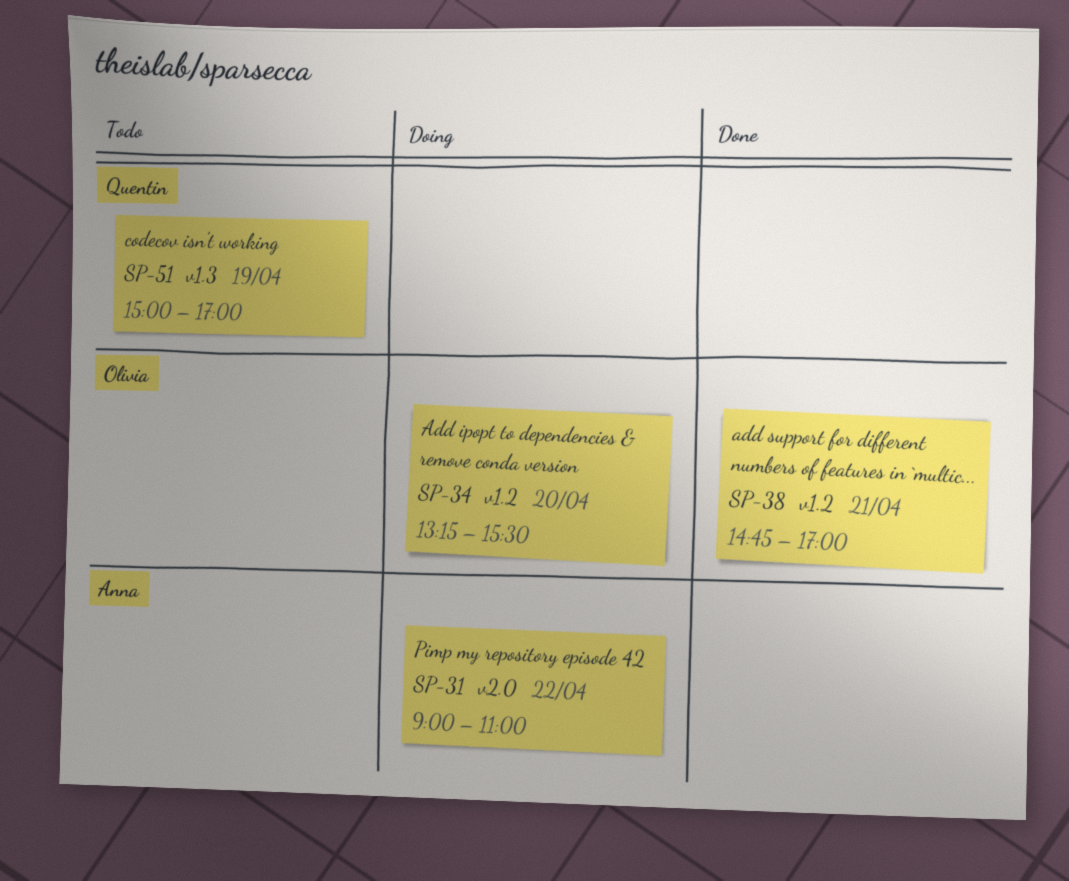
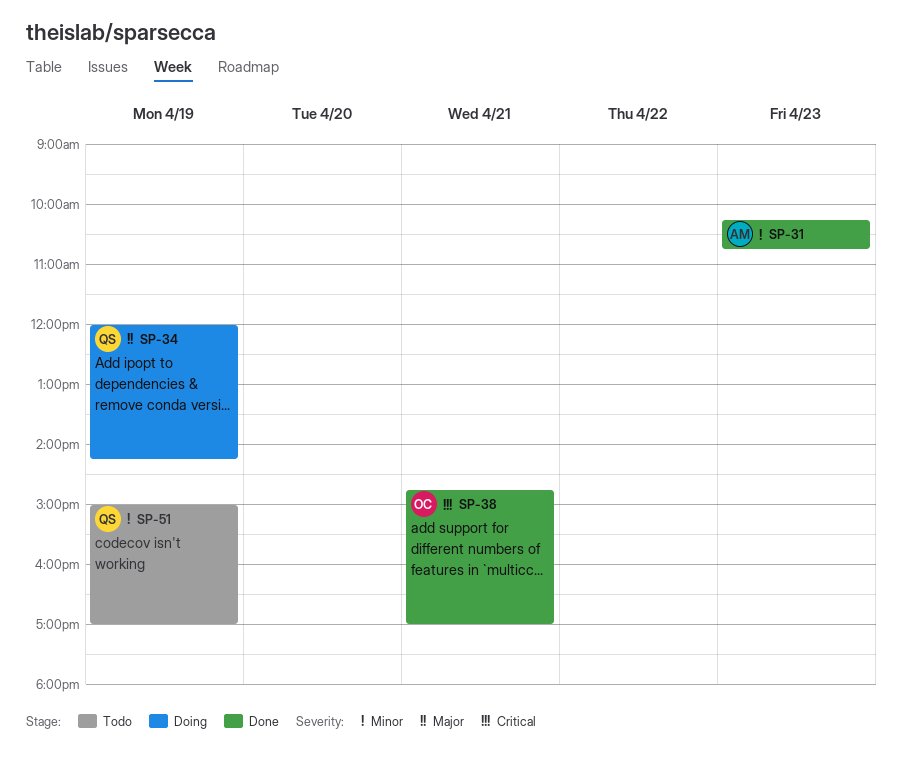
SP-31, status: Doing -> Done
SP-31, day: Apr 22 -> Apr 23
SP-31, begins: 09:00 -> 10:15
SP-31, ends: 11:00 -> 10:45
SP-34, owner: Olivia -> Quentin
SP-34, day: Apr 20 -> Apr 19
SP-34, begins: 13:15 -> 12:00
SP-34, ends: 15:30 -> 14:15

